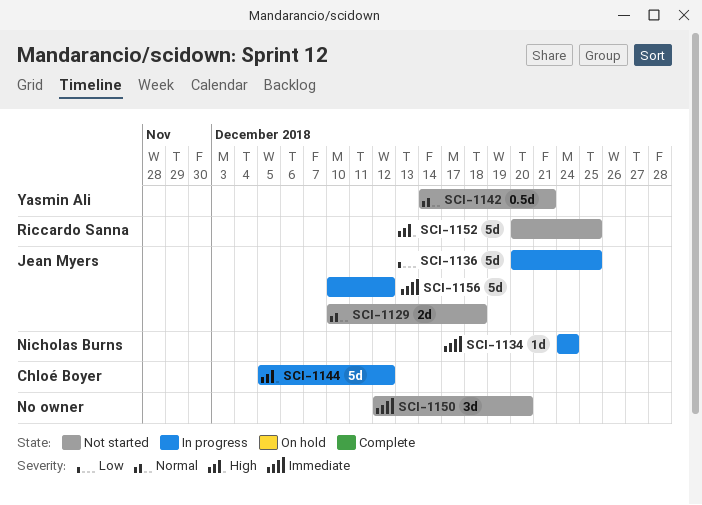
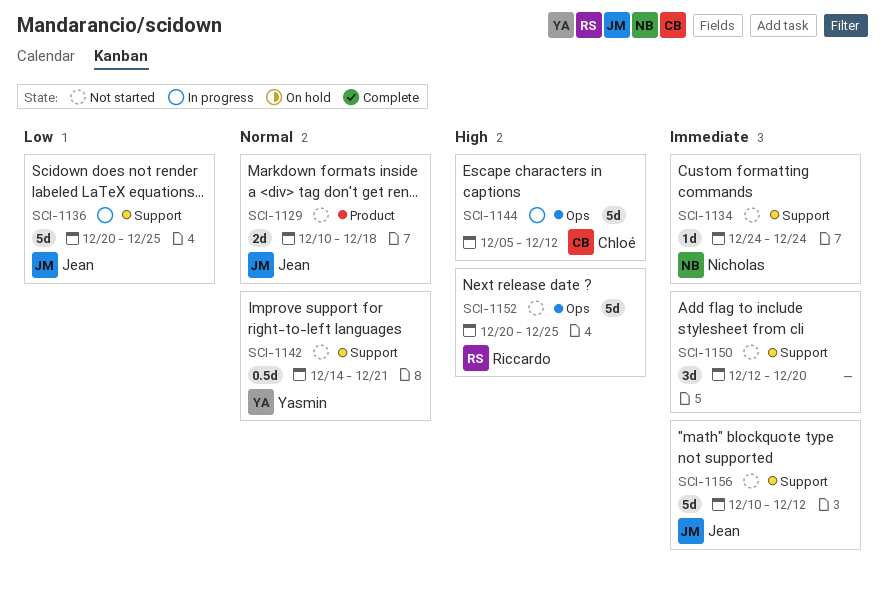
SCI-1134, status: In progress -> Not started
SCI-1156, status: In progress -> Not started

